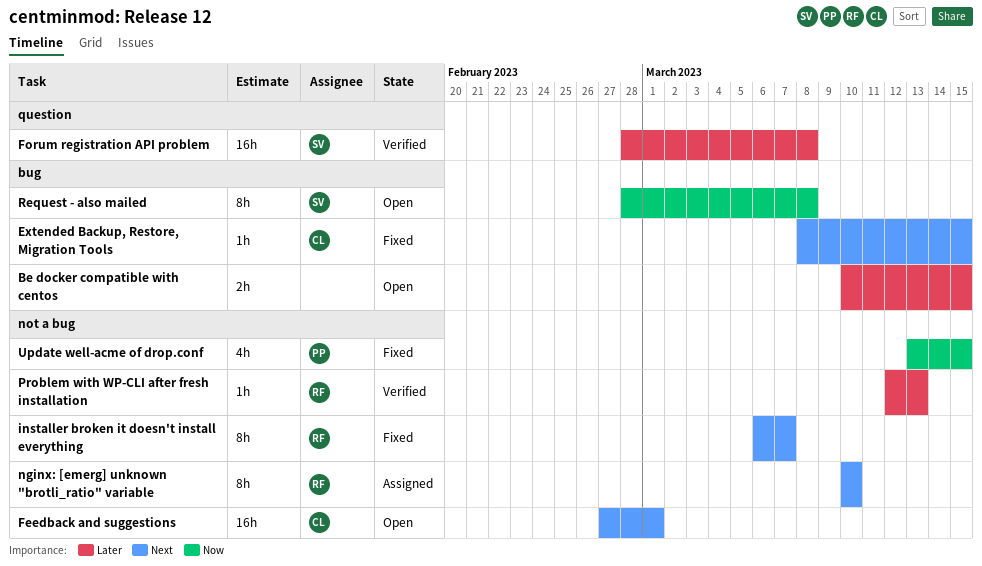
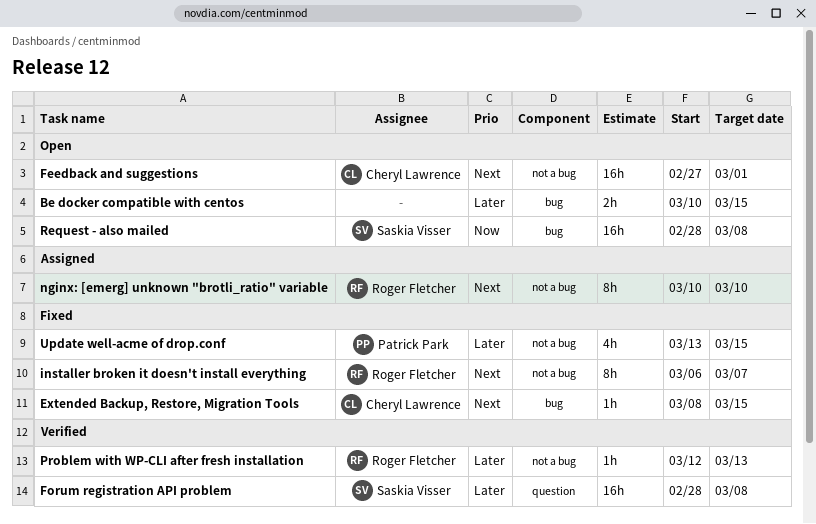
Request - also mailed, estimate: 8h -> 16h
Update well-acme of drop.conf, priority: Now -> Later

